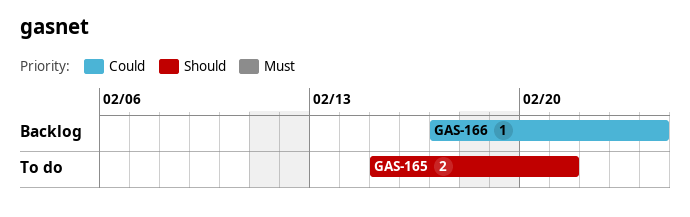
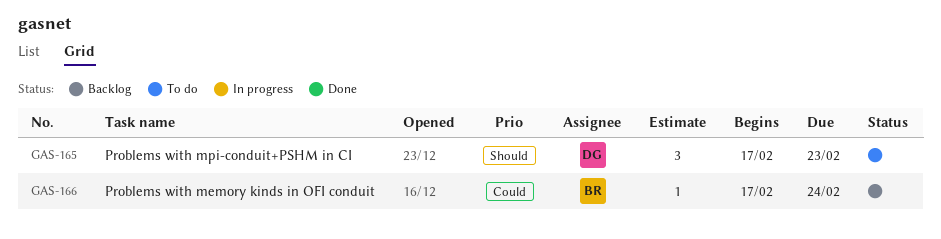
GAS-165, estimate: 2 -> 3
GAS-165, start: Feb 15 -> Feb 17
GAS-165, due: Feb 21 -> Feb 23

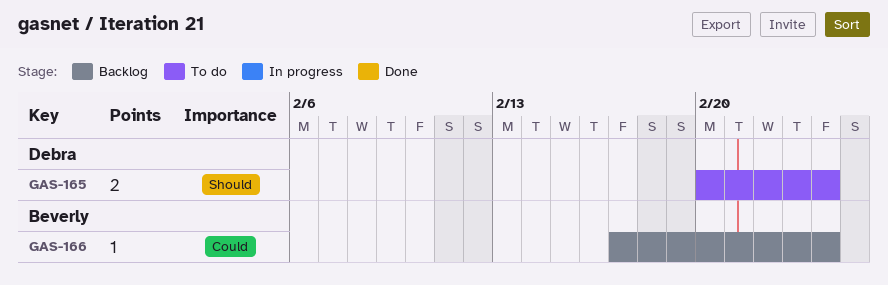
GAS-165, estimate: 3 -> 2
GAS-165, start: Feb 17 -> Feb 20
GAS-165, due: Feb 23 -> Feb 24

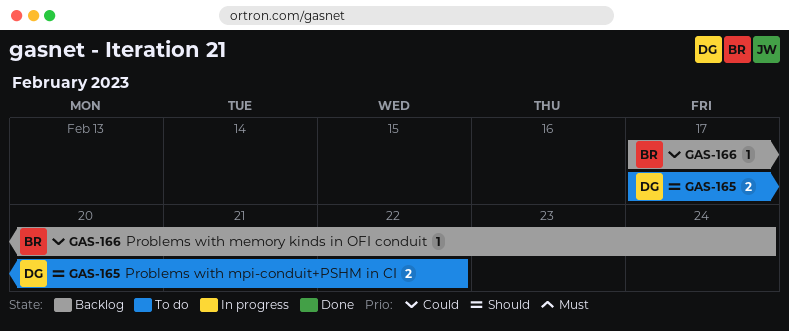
GAS-165, start: Feb 20 -> Feb 17
GAS-165, due: Feb 24 -> Feb 22

